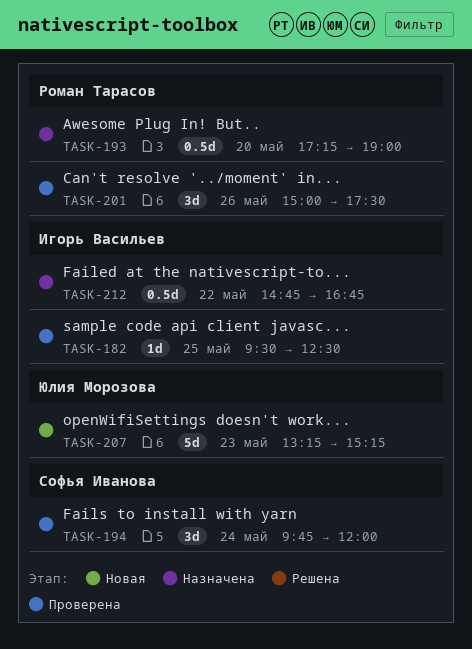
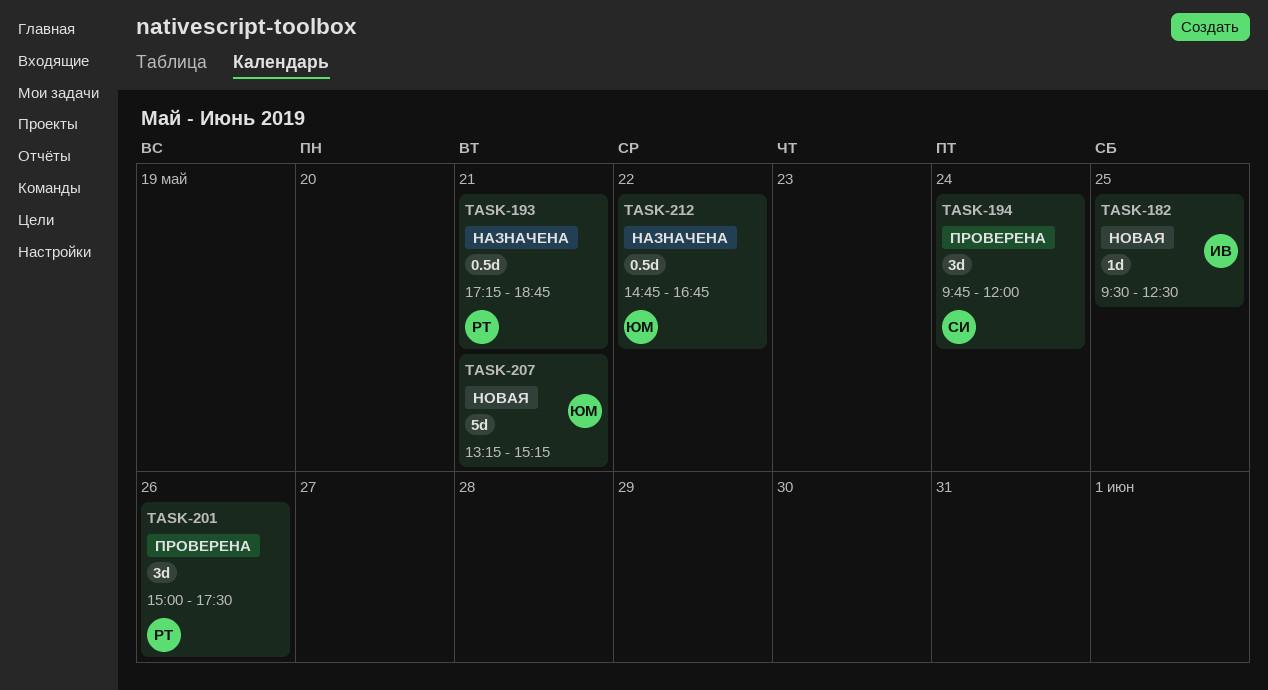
TASK-182, status: Проверена -> Новая
TASK-193, day: May 20 -> May 21
TASK-193, ends: 19:00 -> 18:45
TASK-207, day: May 23 -> May 21
TASK-212, owner: Игорь Васильев -> Юлия Морозова

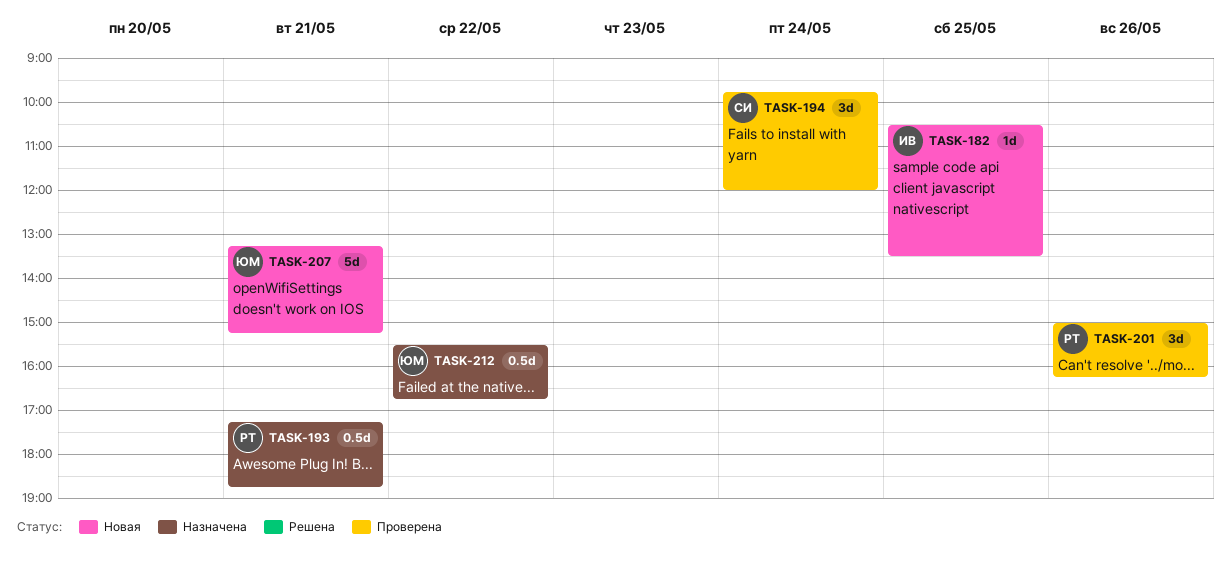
TASK-182, begins: 09:30 -> 10:30
TASK-182, ends: 12:30 -> 13:30
TASK-201, ends: 17:30 -> 16:15
TASK-212, begins: 14:45 -> 15:30

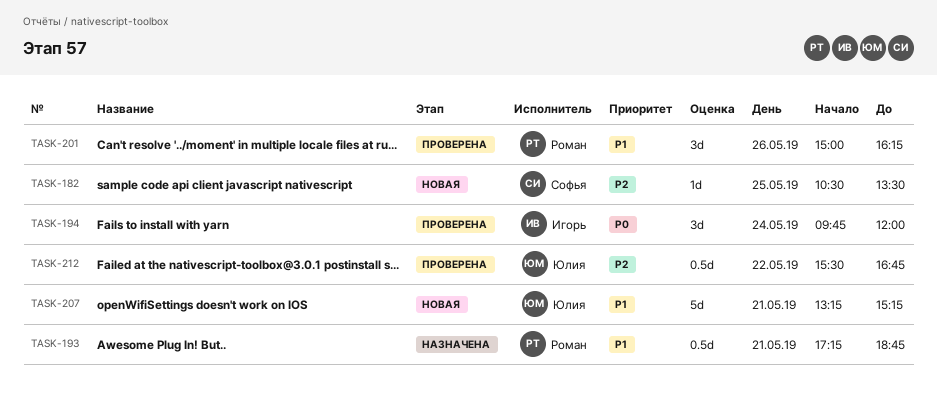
TASK-182, owner: Игорь -> Софья
TASK-194, owner: Софья -> Игорь
TASK-212, status: Назначена -> Проверена

